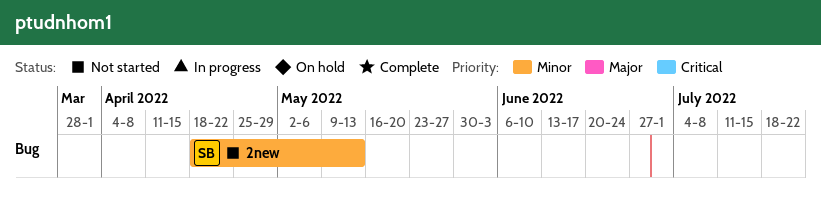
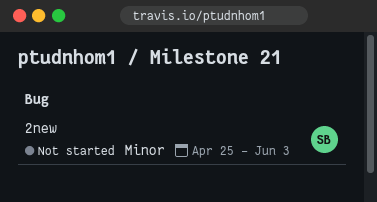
2new, start: Apr 18 -> Apr 25
2new, due: May 13 -> Jun 3

